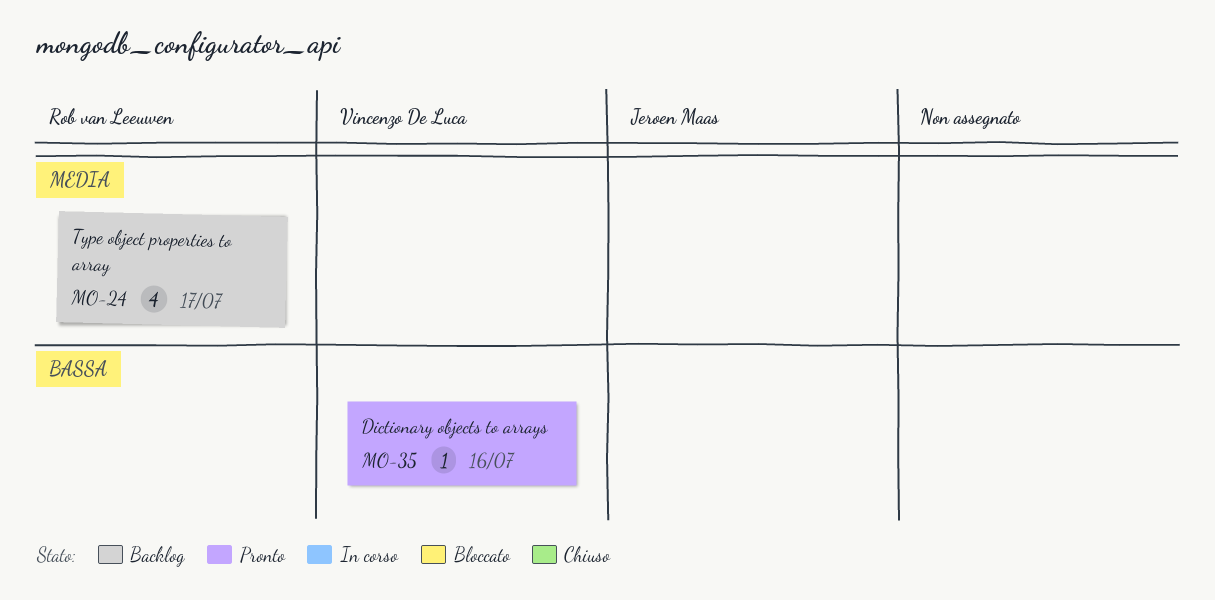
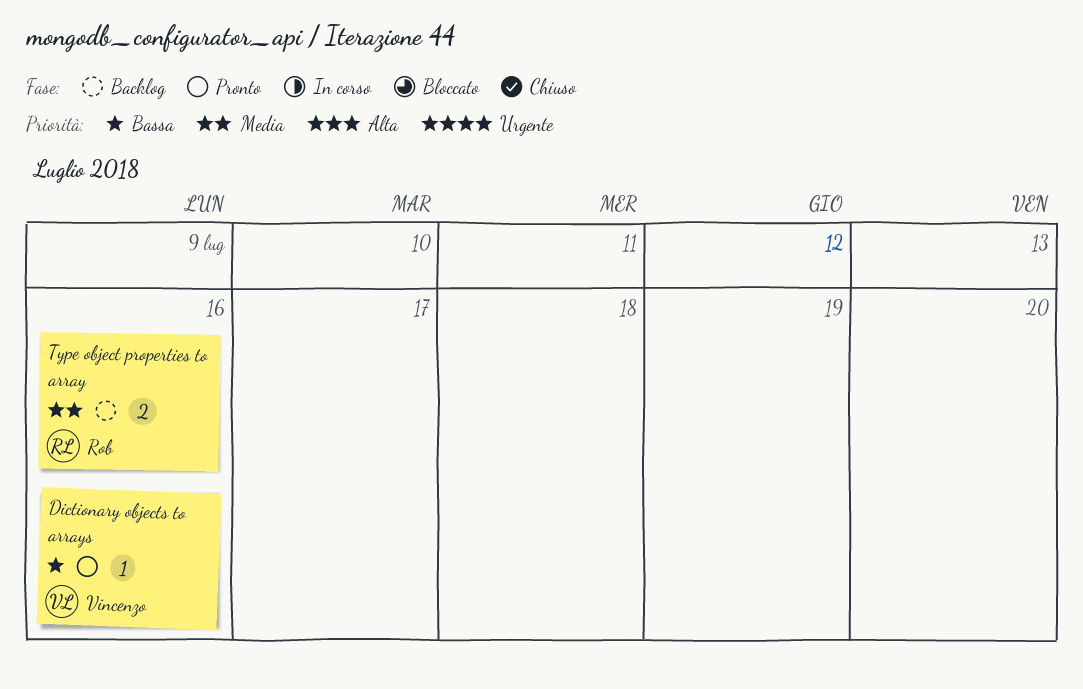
Type object properties to array, estimate: 4 -> 2
Type object properties to array, due: Jul 17 -> Jul 16

